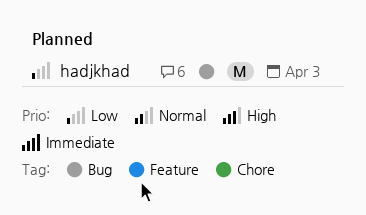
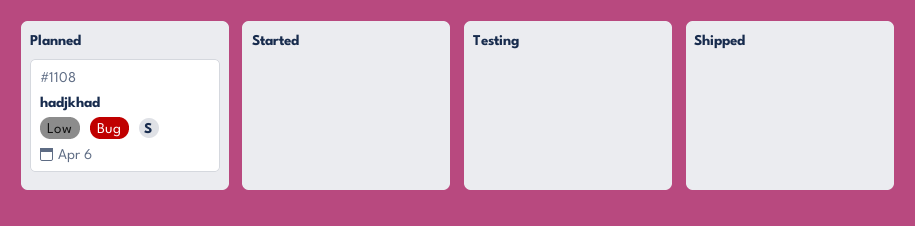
hadjkhad, estimate: M -> S
hadjkhad, due: Apr 3 -> Apr 6

